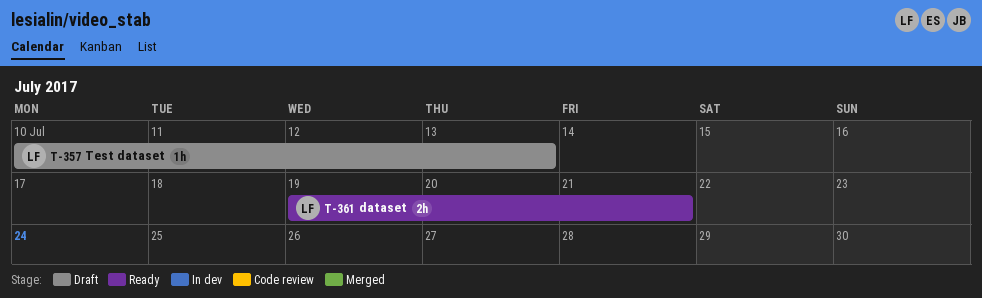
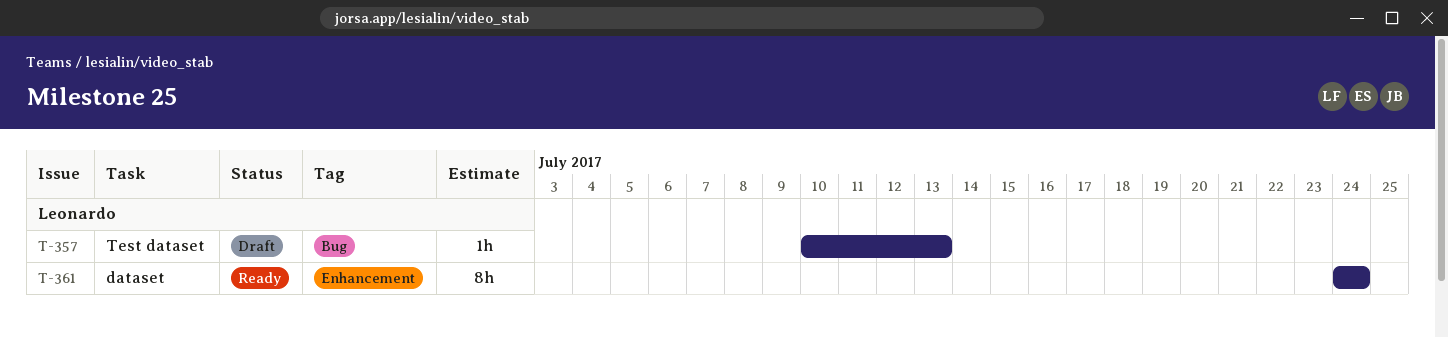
T-361, estimate: 2h -> 8h
T-361, start: Jul 19 -> Jul 24
T-361, due: Jul 21 -> Jul 24

